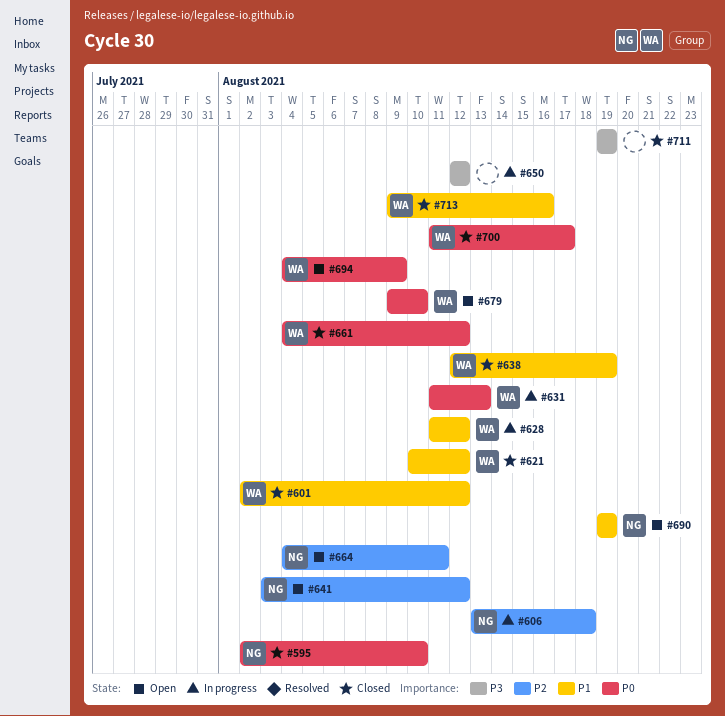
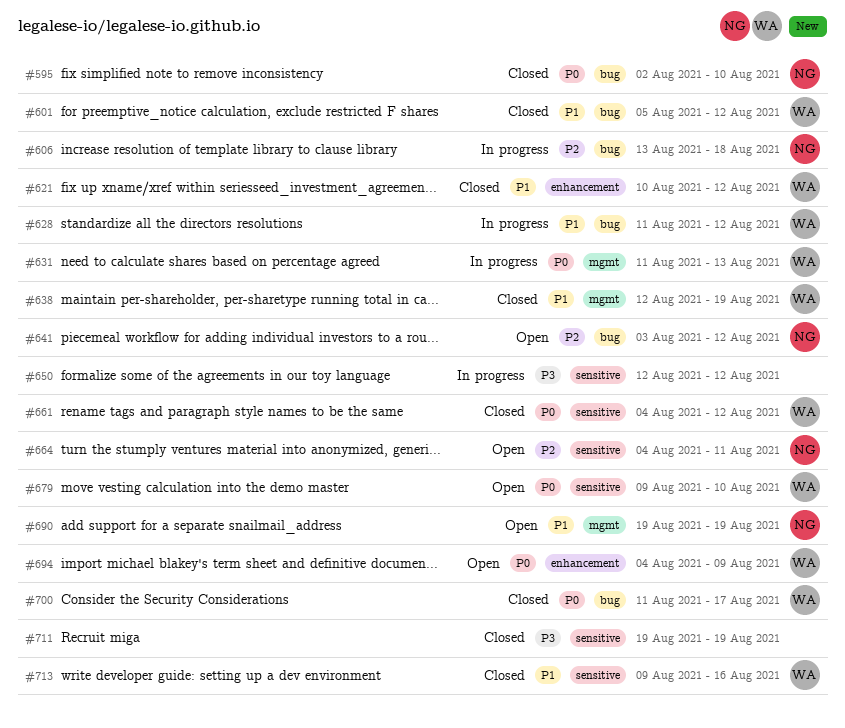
#601, start: Aug 2 -> Aug 5

